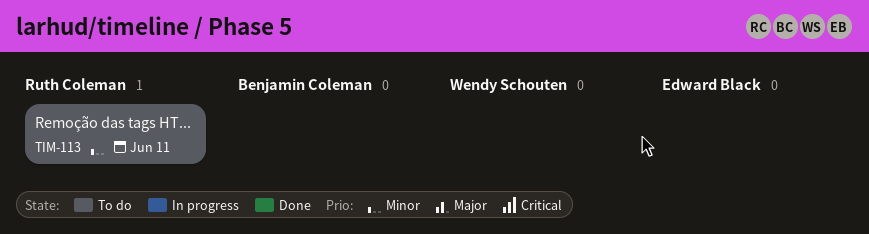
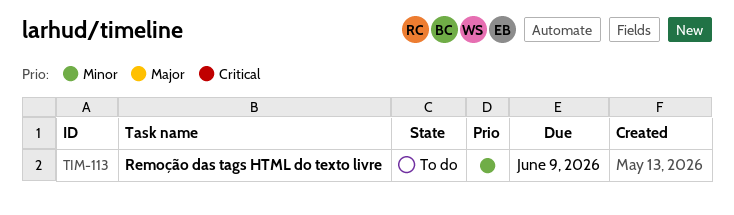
TIM-113, due: Jun 11 -> Jun 9

